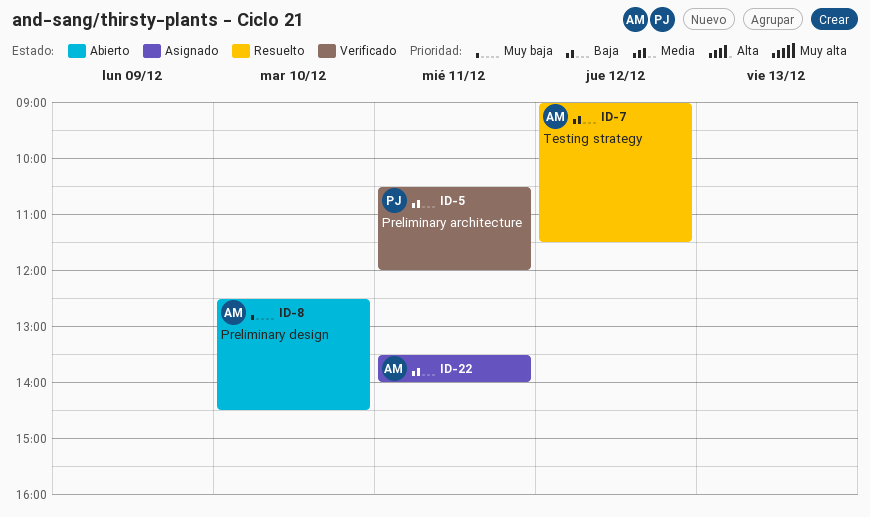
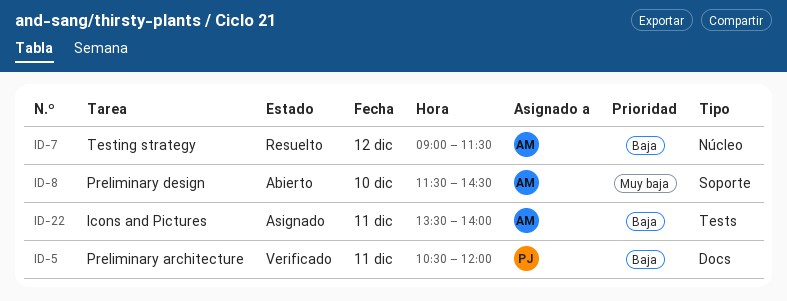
ID-8, begins: 12:30 -> 11:30

